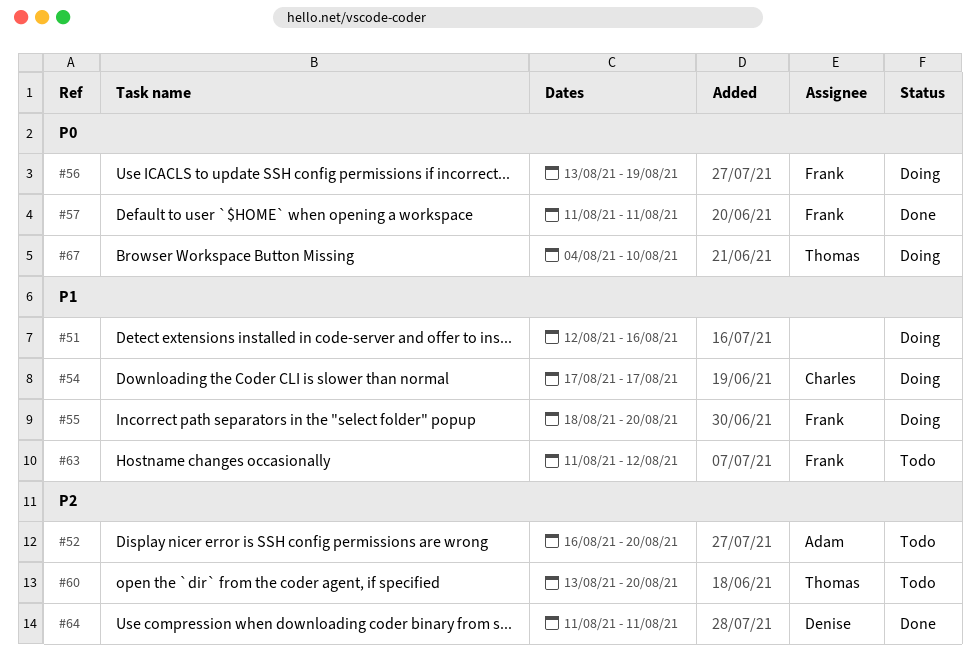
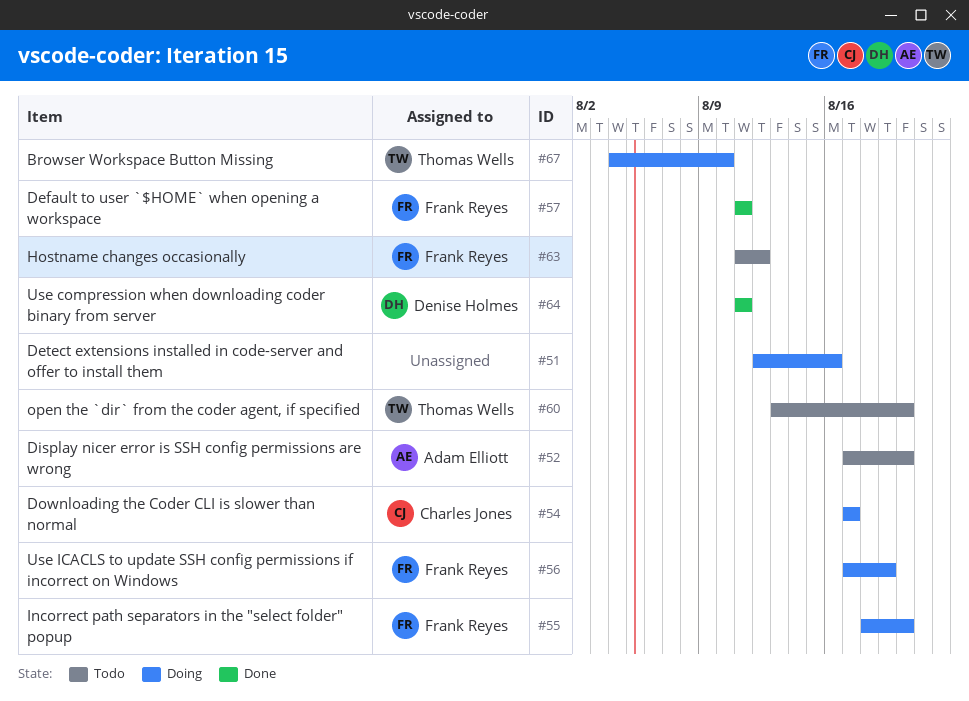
#52, start: Aug 16 -> Aug 17
#56, start: Aug 13 -> Aug 17

